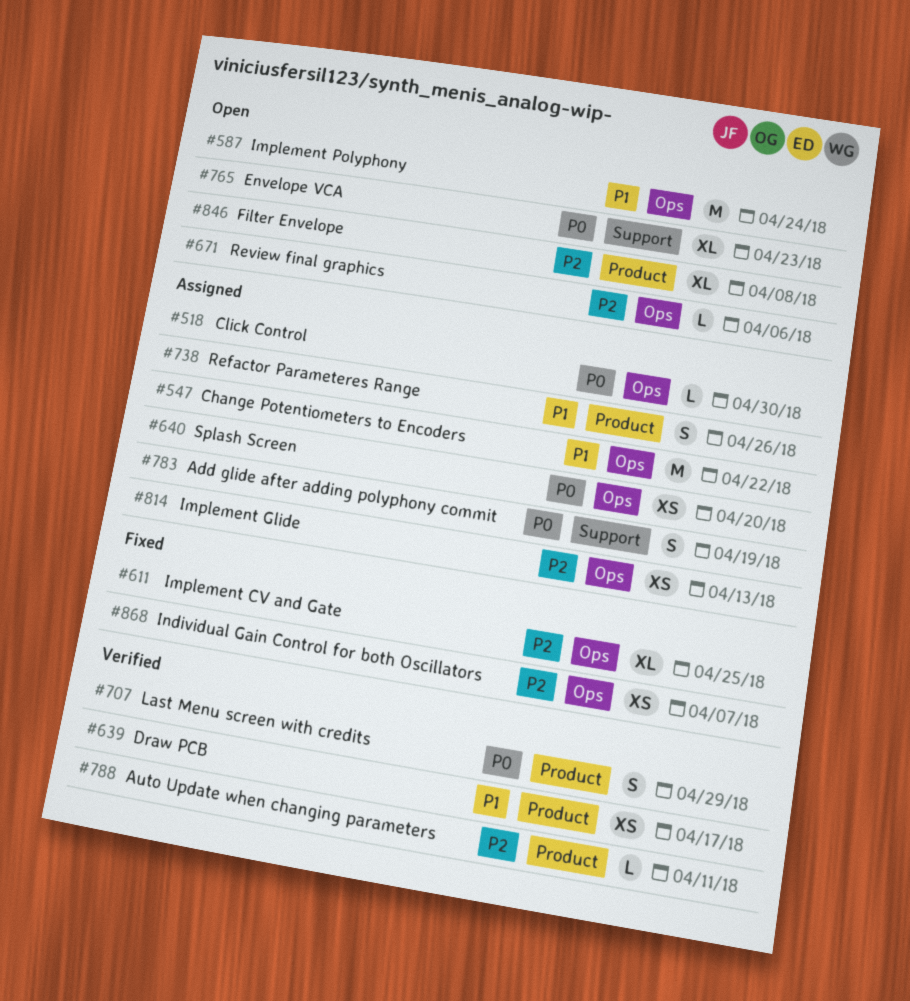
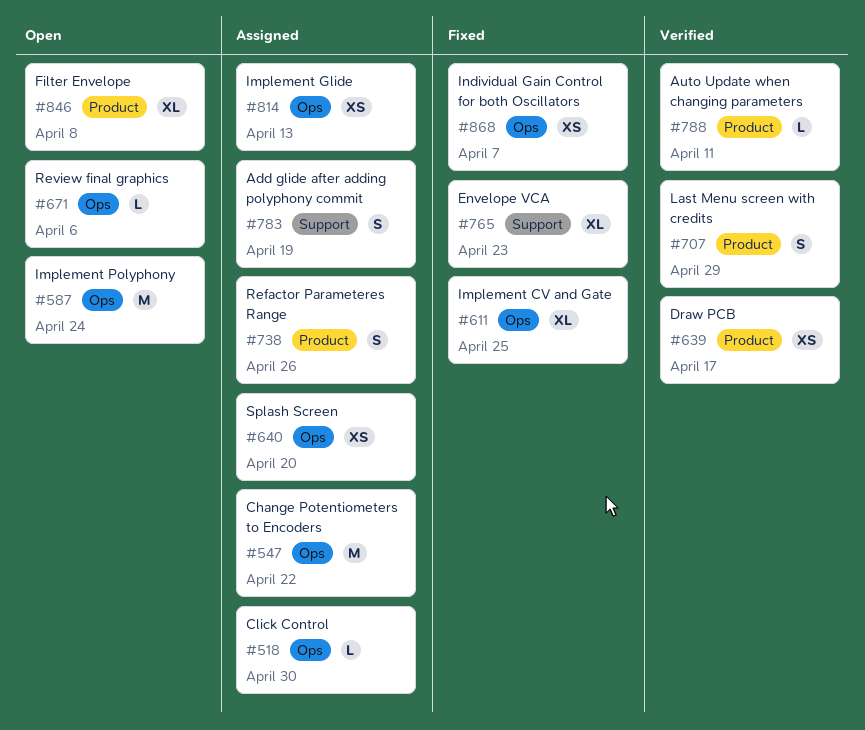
#765, status: Open -> Fixed

